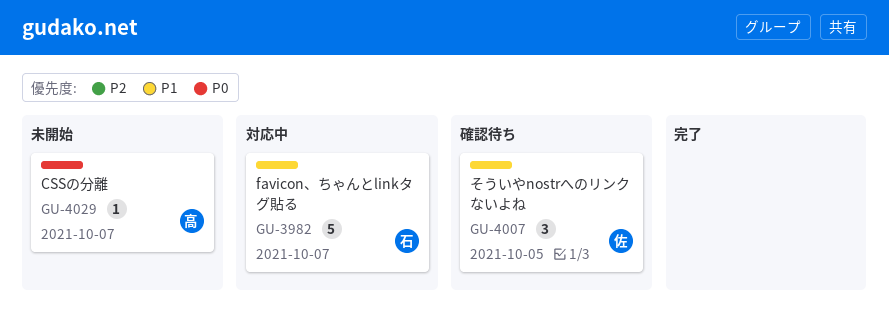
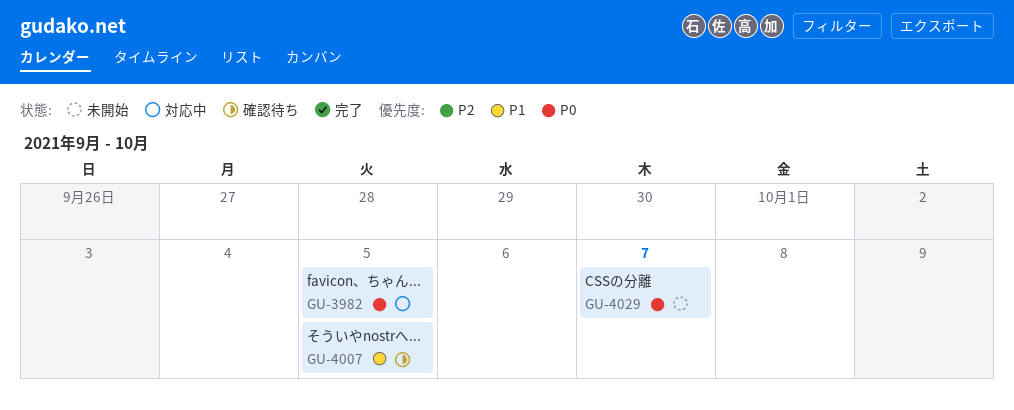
GU-3982, priority: P1 -> P0
GU-3982, due: Oct 7 -> Oct 5

